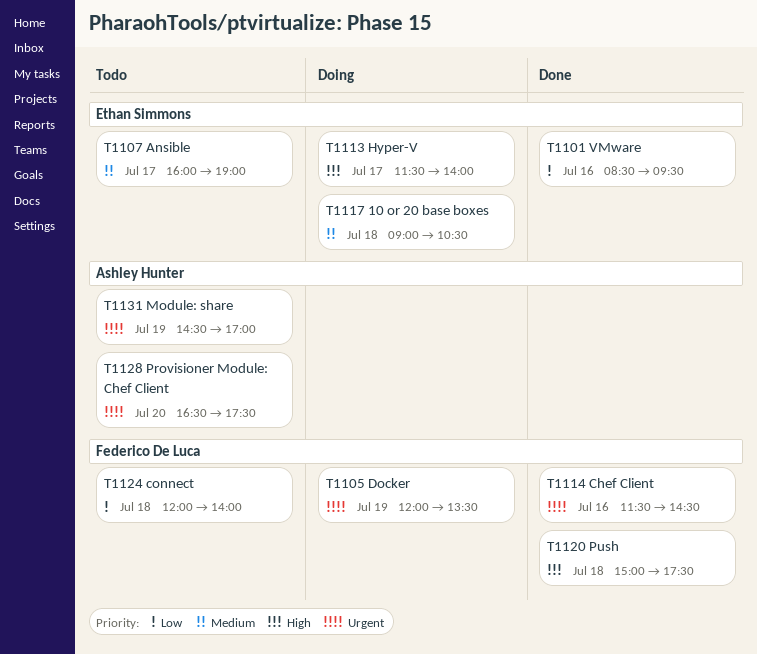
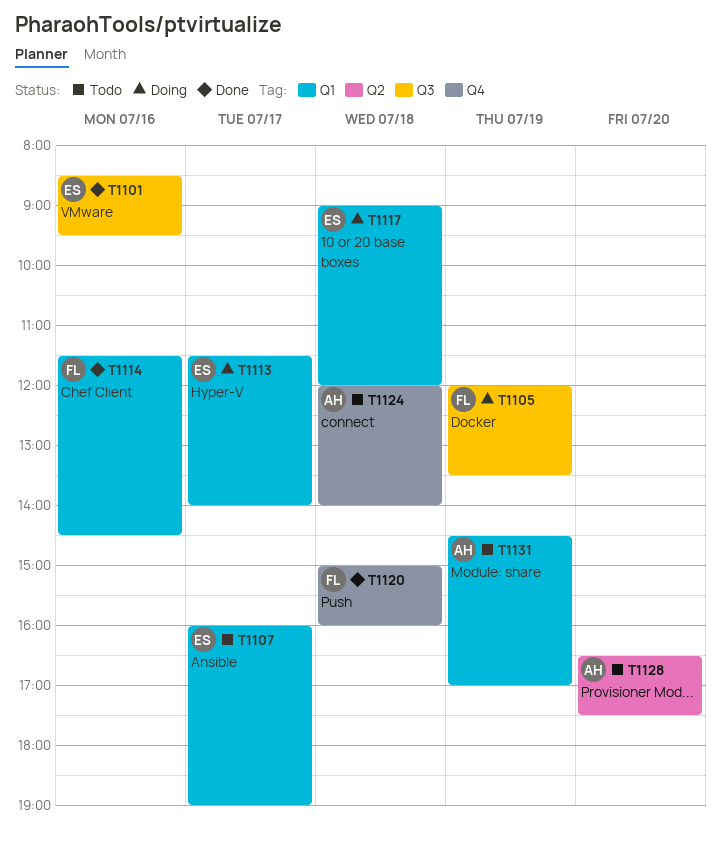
T1117, ends: 10:30 -> 12:00
T1120, ends: 17:30 -> 16:00
T1124, owner: Federico De Luca -> Ashley Hunter

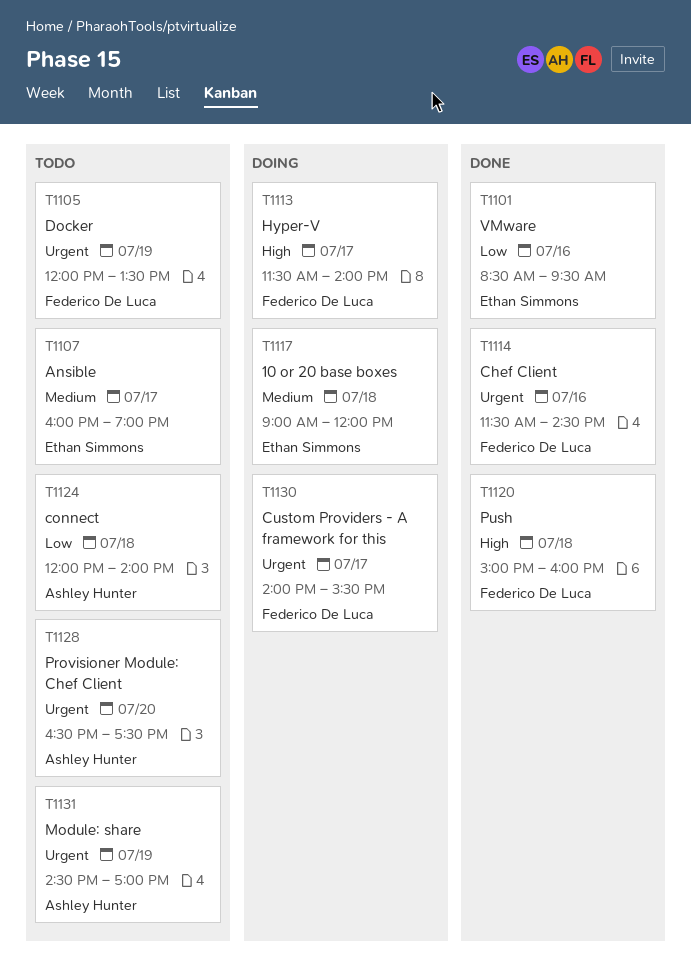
T1105, status: Doing -> Todo
T1113, owner: Ethan Simmons -> Federico De Luca
T1130: none -> present

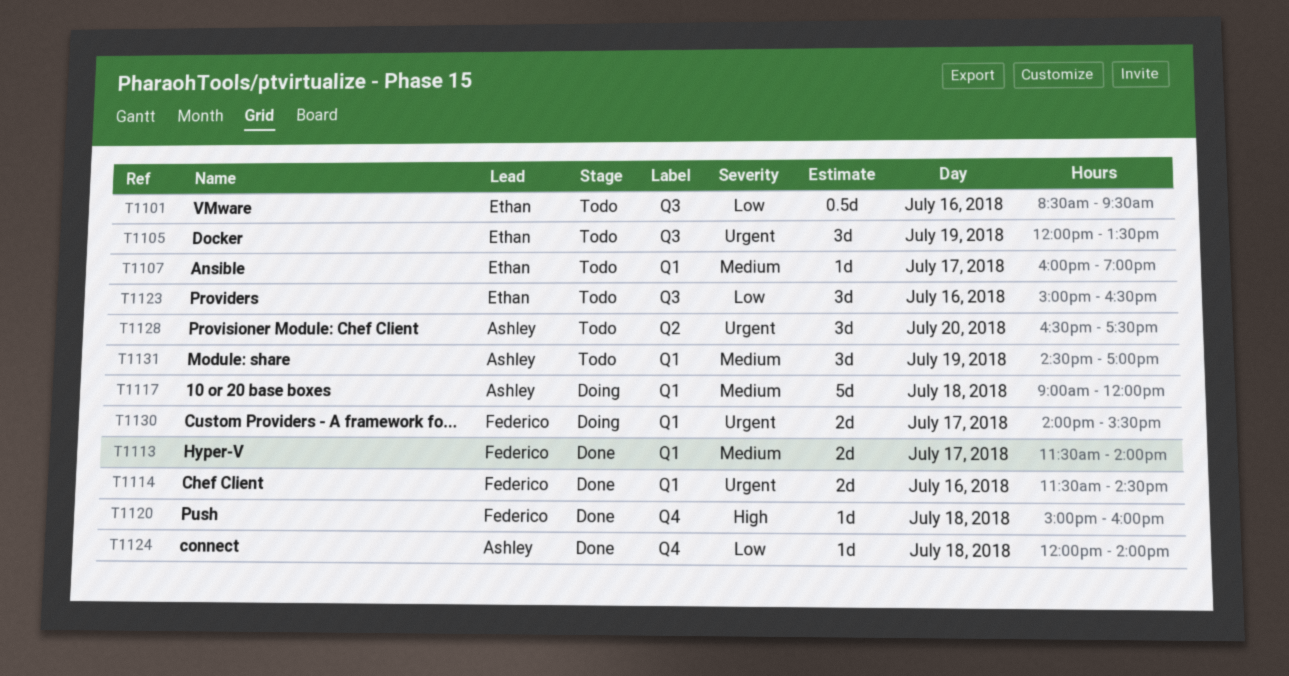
T1101, status: Done -> Todo
T1105, owner: Federico De Luca -> Ethan Simmons
T1113, status: Doing -> Done
T1113, priority: High -> Medium
T1117, owner: Ethan Simmons -> Ashley Hunter
T1123: none -> present
T1124, status: Todo -> Done
T1131, priority: Urgent -> Medium

